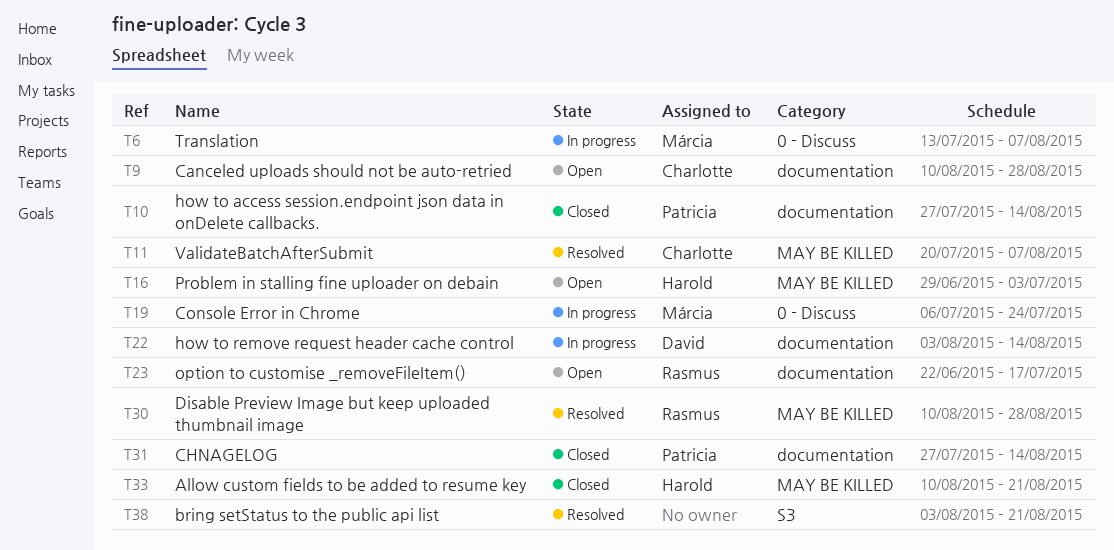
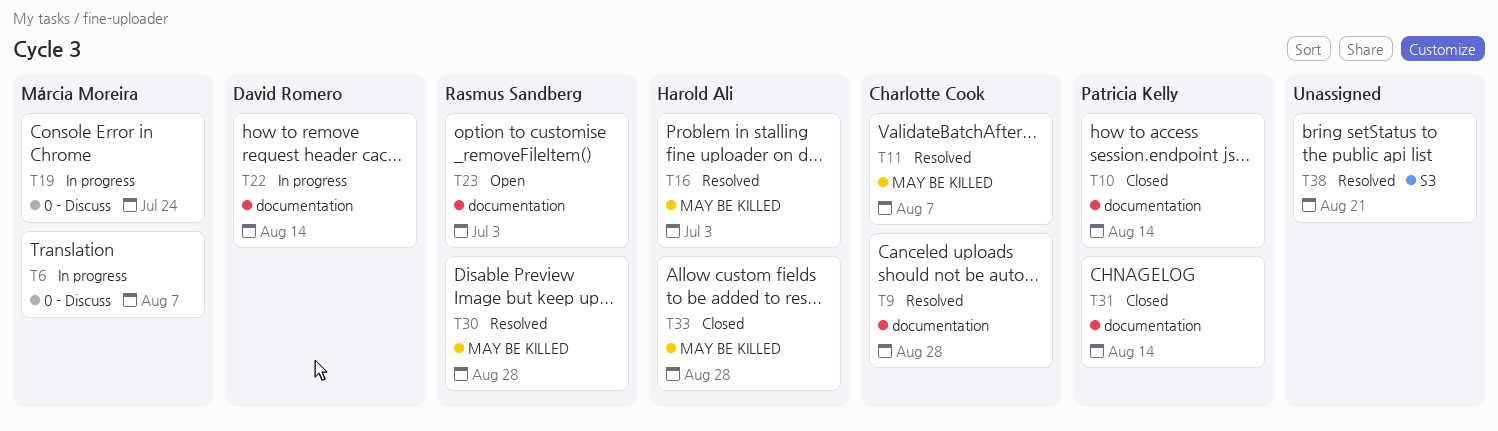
T9, status: Open -> Resolved
T16, status: Open -> Resolved
T23, due: Jul 17 -> Jul 3
T33, due: Aug 21 -> Aug 28

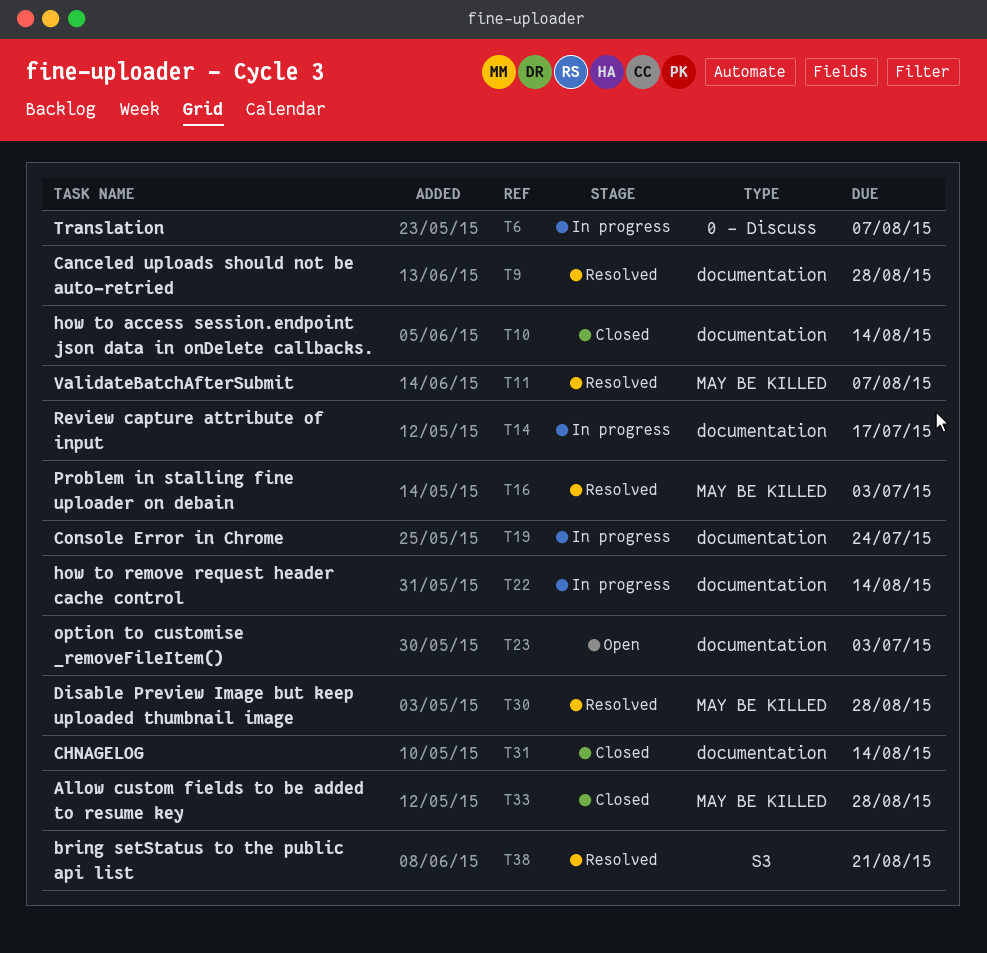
T14: none -> present
T19, label: 0 - Discuss -> documentation

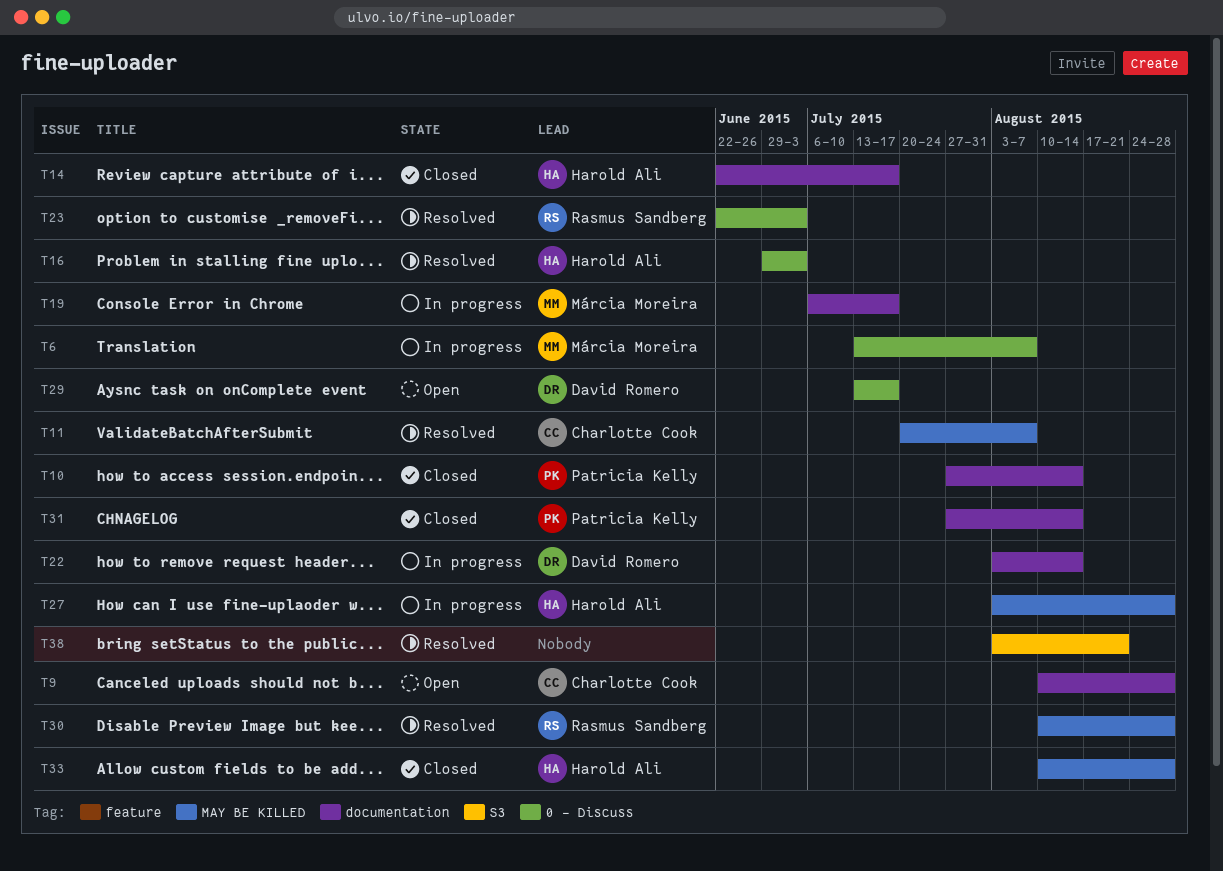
T9, status: Resolved -> Open
T14, status: In progress -> Closed
T16, label: MAY BE KILLED -> 0 - Discuss
T19, due: Jul 24 -> Jul 17
T23, status: Open -> Resolved
T23, label: documentation -> 0 - Discuss
T27: none -> present
T29: none -> present

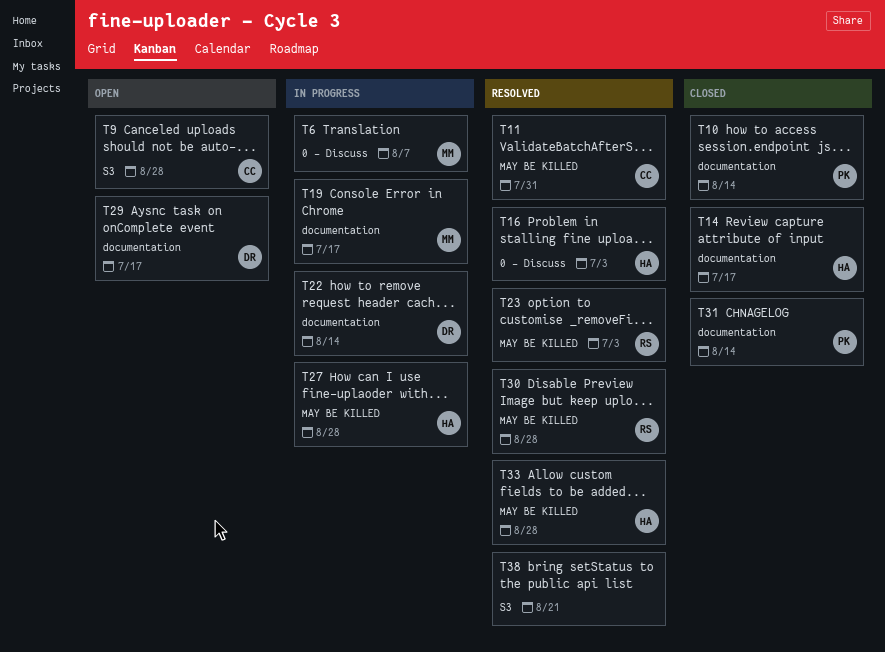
T9, label: documentation -> S3
T11, due: Aug 7 -> Jul 31
T23, label: 0 - Discuss -> MAY BE KILLED
T29, label: 0 - Discuss -> documentation
T33, status: Closed -> Resolved

